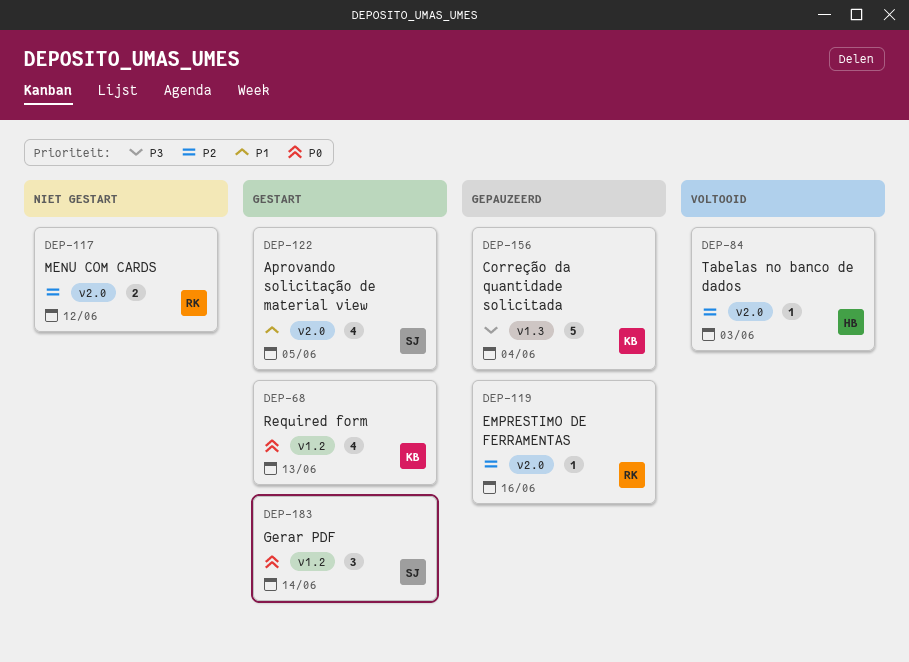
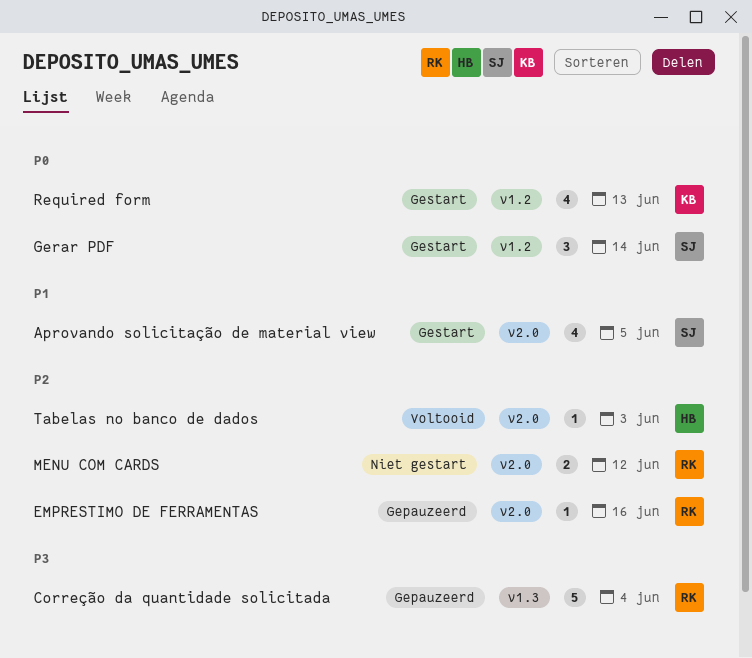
Correção da quantidade solicitada, owner: KB -> RK

